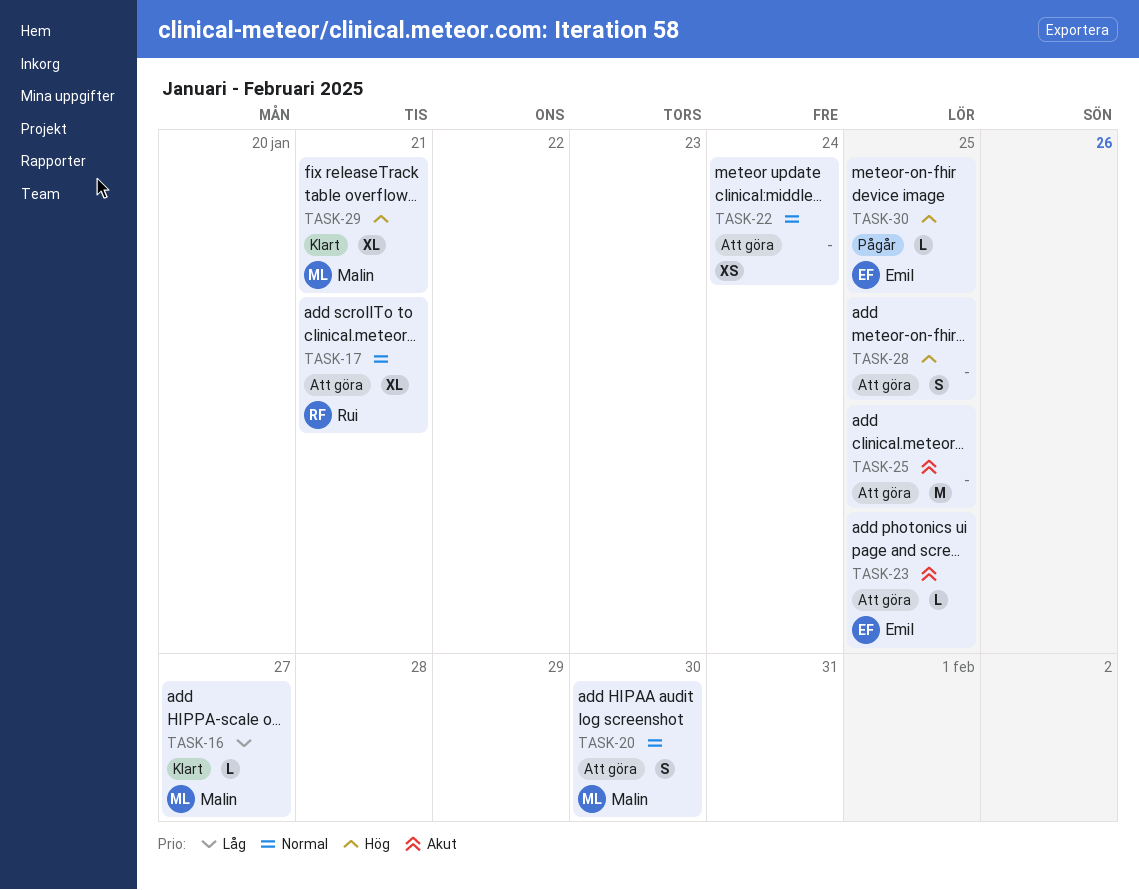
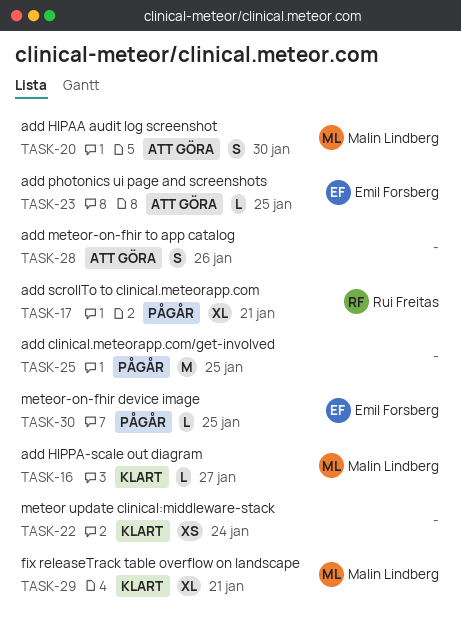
TASK-17, status: Att göra -> Pågår
TASK-22, status: Att göra -> Klart
TASK-25, status: Att göra -> Pågår
TASK-28, due: Jan 25 -> Jan 26

